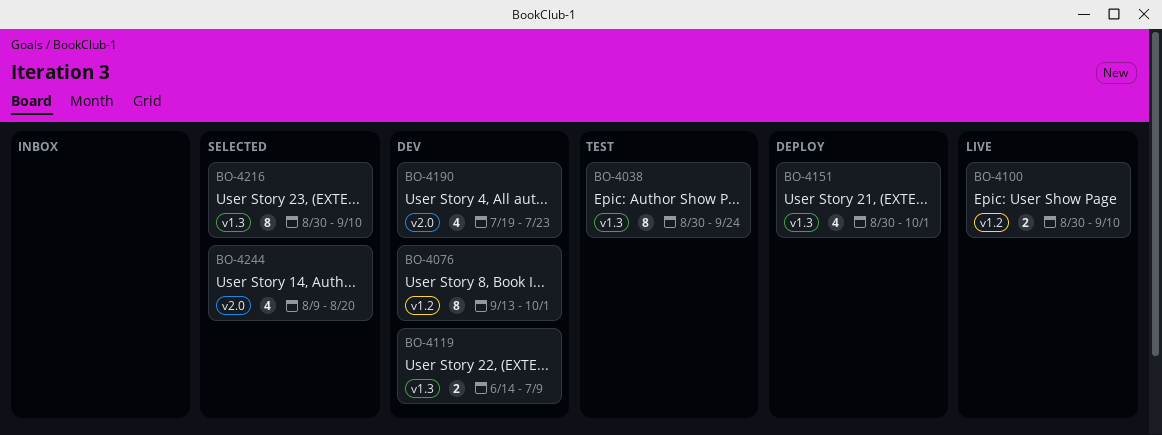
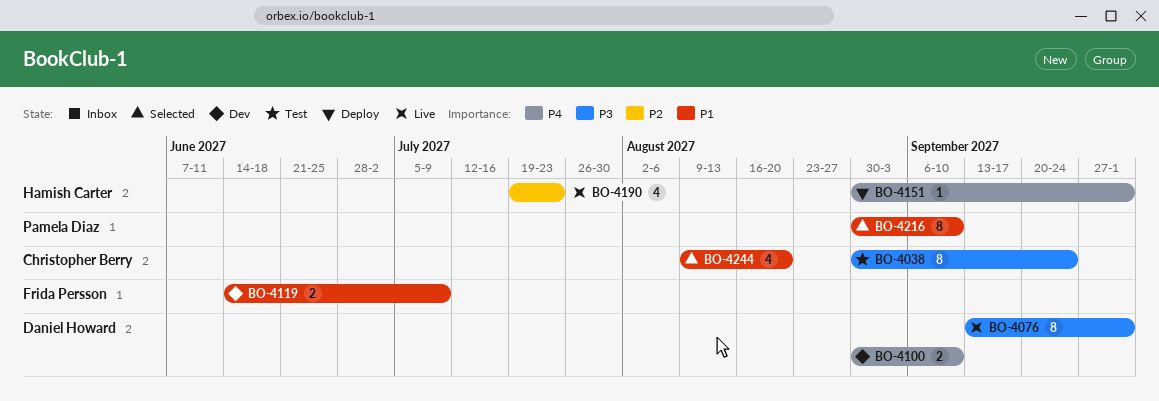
BO-4076, status: Dev -> Live
BO-4100, status: Live -> Dev
BO-4151, estimate: 4 -> 1
BO-4190, status: Dev -> Live

